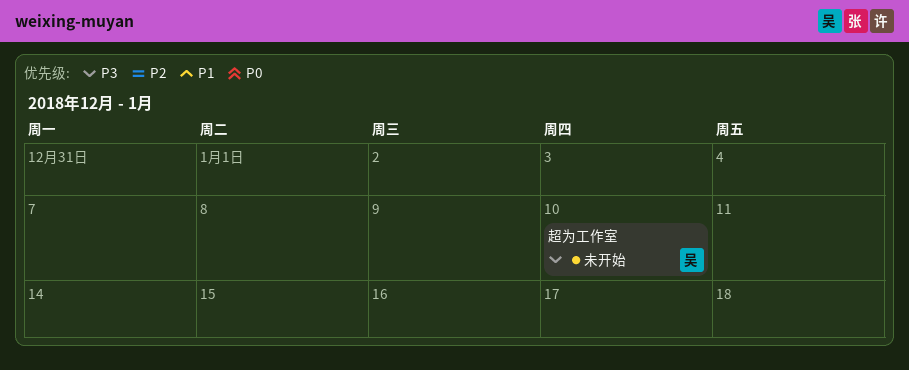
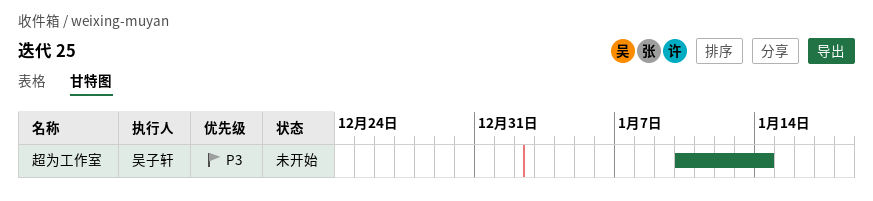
超为工作室, due: Jan 10 -> Jan 14

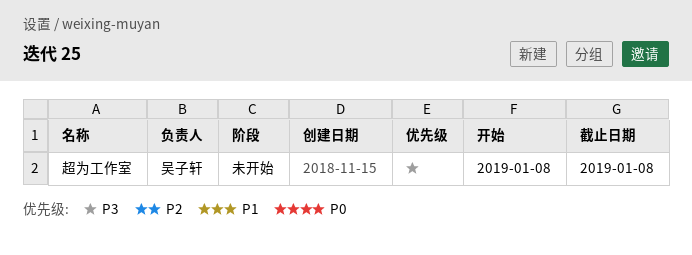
超为工作室, start: Jan 10 -> Jan 8
超为工作室, due: Jan 14 -> Jan 8

